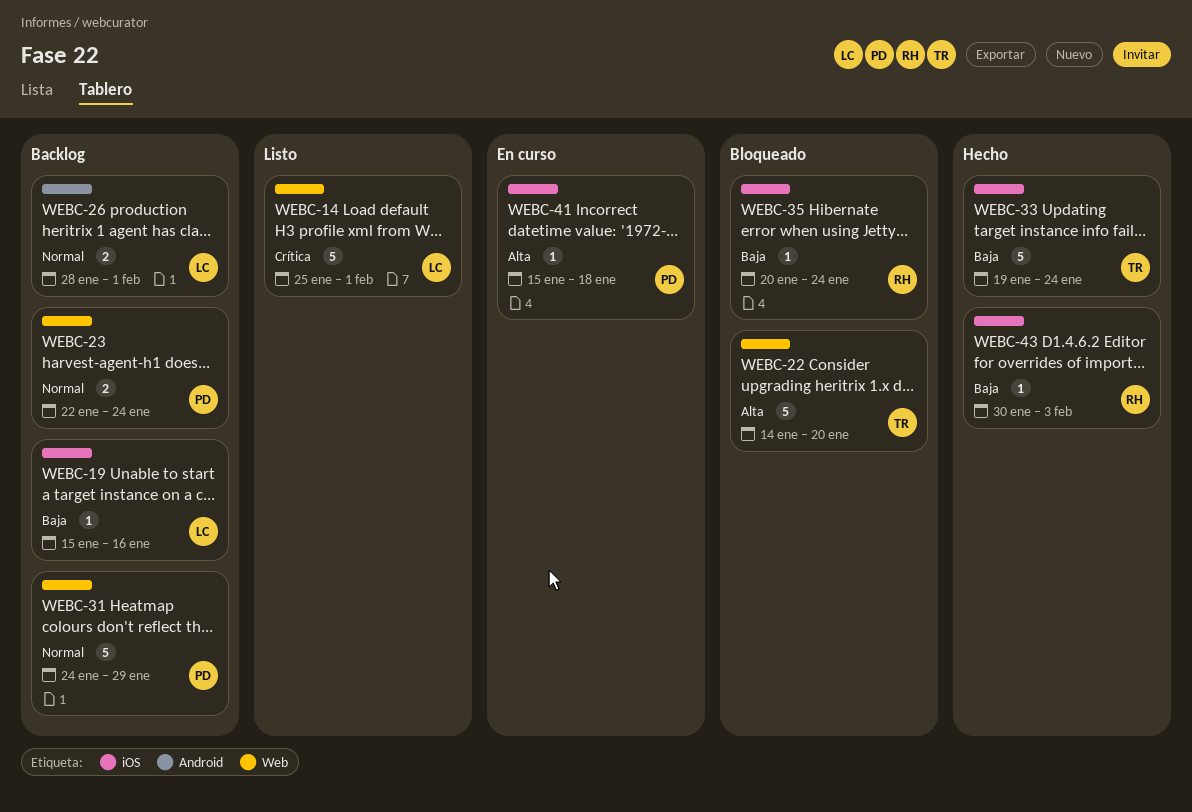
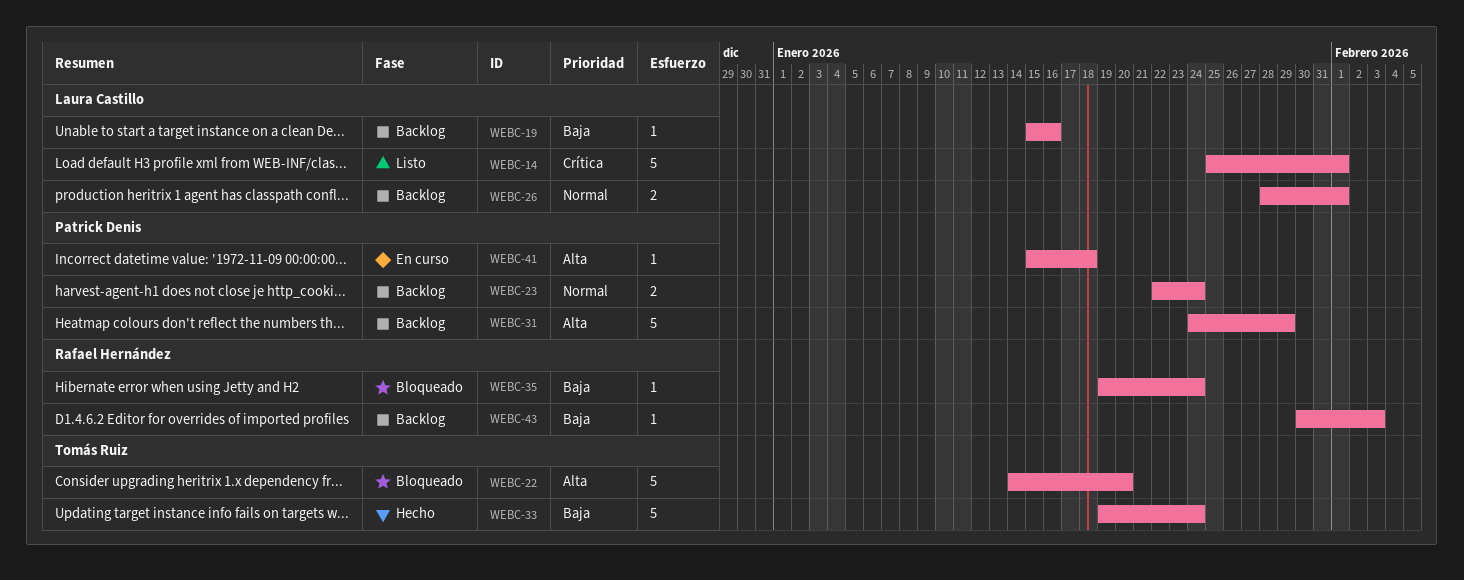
WEBC-31, priority: Normal -> Alta
WEBC-35, start: Jan 20 -> Jan 19
WEBC-43, status: Hecho -> Backlog

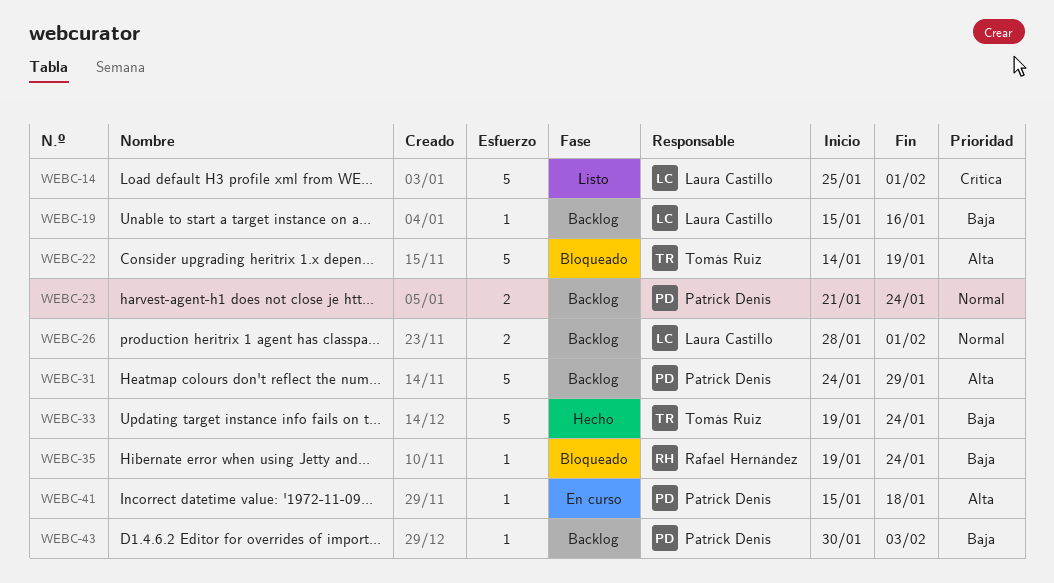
WEBC-22, due: Jan 20 -> Jan 19
WEBC-23, start: Jan 22 -> Jan 21
WEBC-43, owner: Rafael Hernández -> Patrick Denis

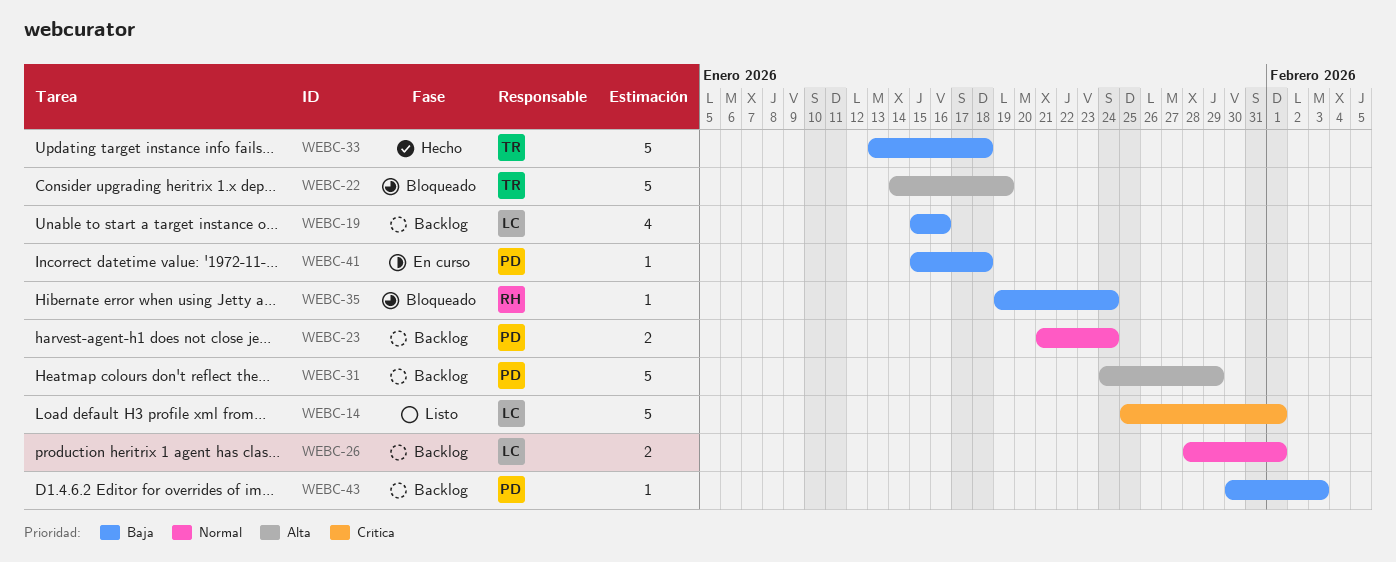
WEBC-19, estimate: 1 -> 4
WEBC-33, start: Jan 19 -> Jan 13
WEBC-33, due: Jan 24 -> Jan 18
WEBC-41, priority: Alta -> Baja

